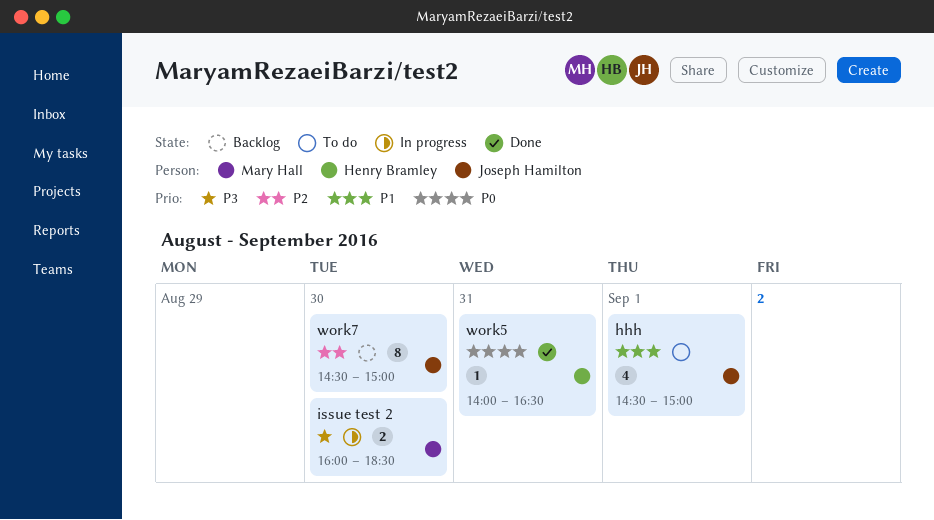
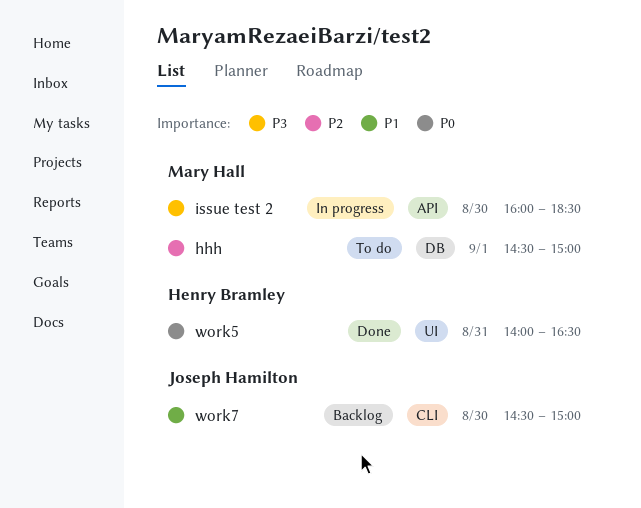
hhh, owner: Joseph Hamilton -> Mary Hall
hhh, priority: P1 -> P2
work7, priority: P2 -> P1

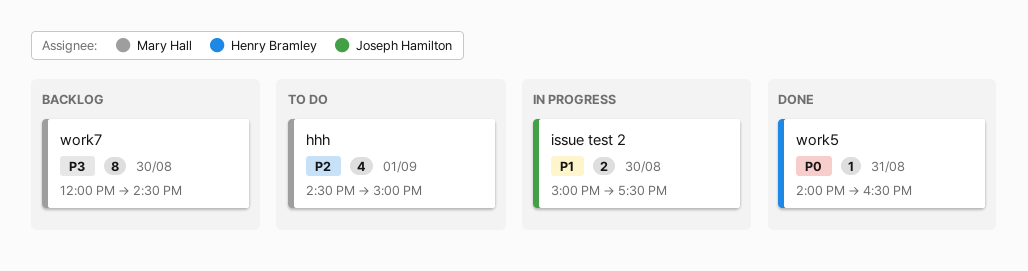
issue test 2, owner: Mary Hall -> Joseph Hamilton
issue test 2, priority: P3 -> P1
issue test 2, begins: 16:00 -> 15:00
issue test 2, ends: 18:30 -> 17:30
work7, owner: Joseph Hamilton -> Mary Hall
work7, priority: P1 -> P3
work7, begins: 14:30 -> 12:00
work7, ends: 15:00 -> 14:30

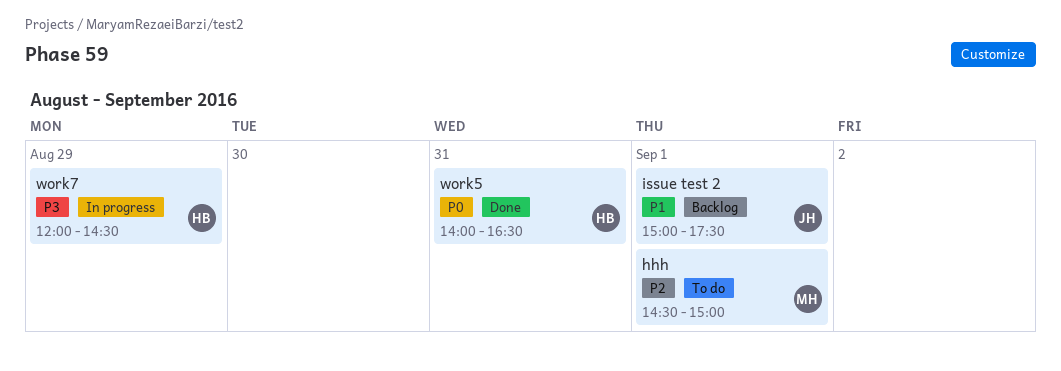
issue test 2, status: In progress -> Backlog
issue test 2, day: Aug 30 -> Sep 1
work7, status: Backlog -> In progress
work7, owner: Mary Hall -> Henry Bramley
work7, day: Aug 30 -> Aug 29

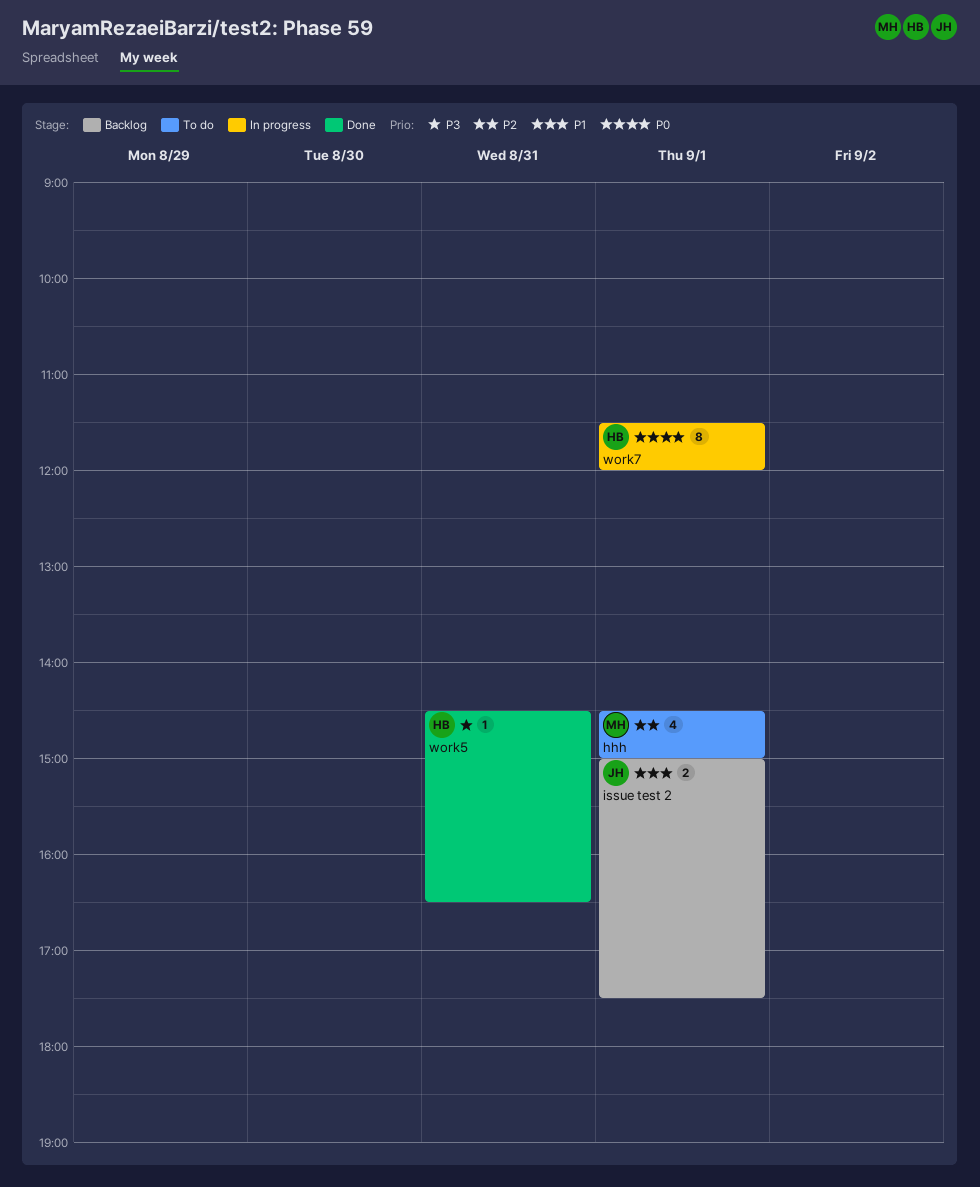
work5, priority: P0 -> P3
work5, begins: 14:00 -> 14:30
work7, priority: P3 -> P0
work7, day: Aug 29 -> Sep 1
work7, begins: 12:00 -> 11:30
work7, ends: 14:30 -> 12:00

